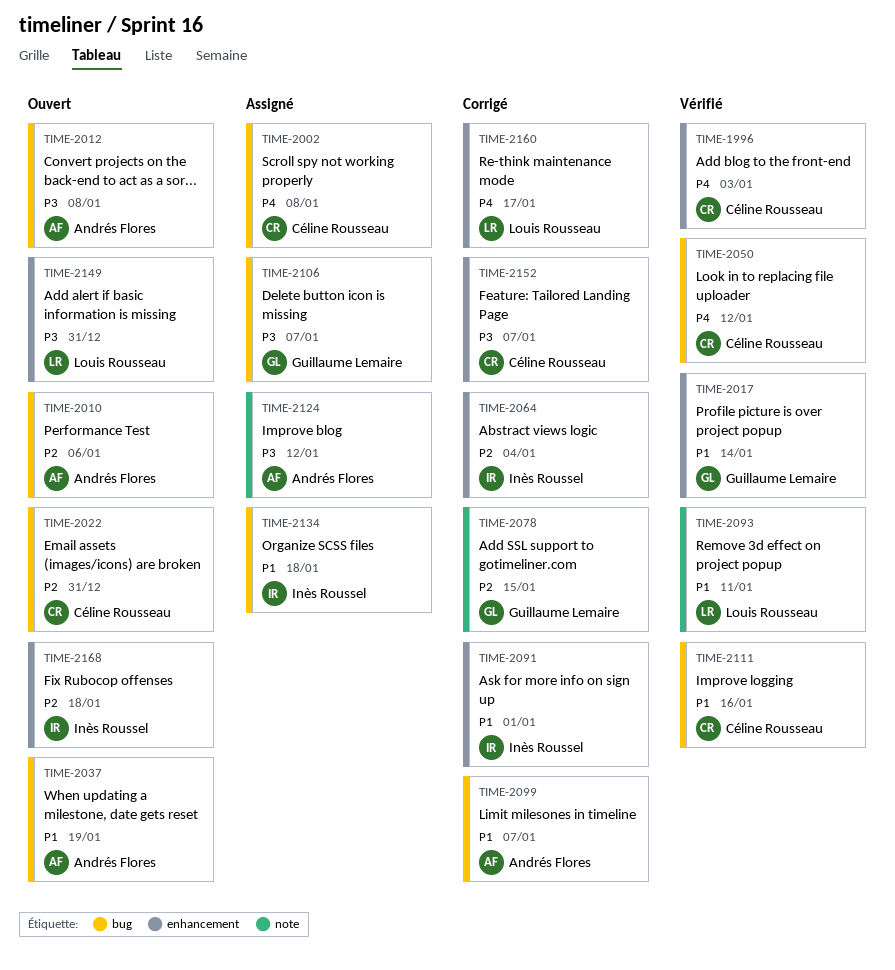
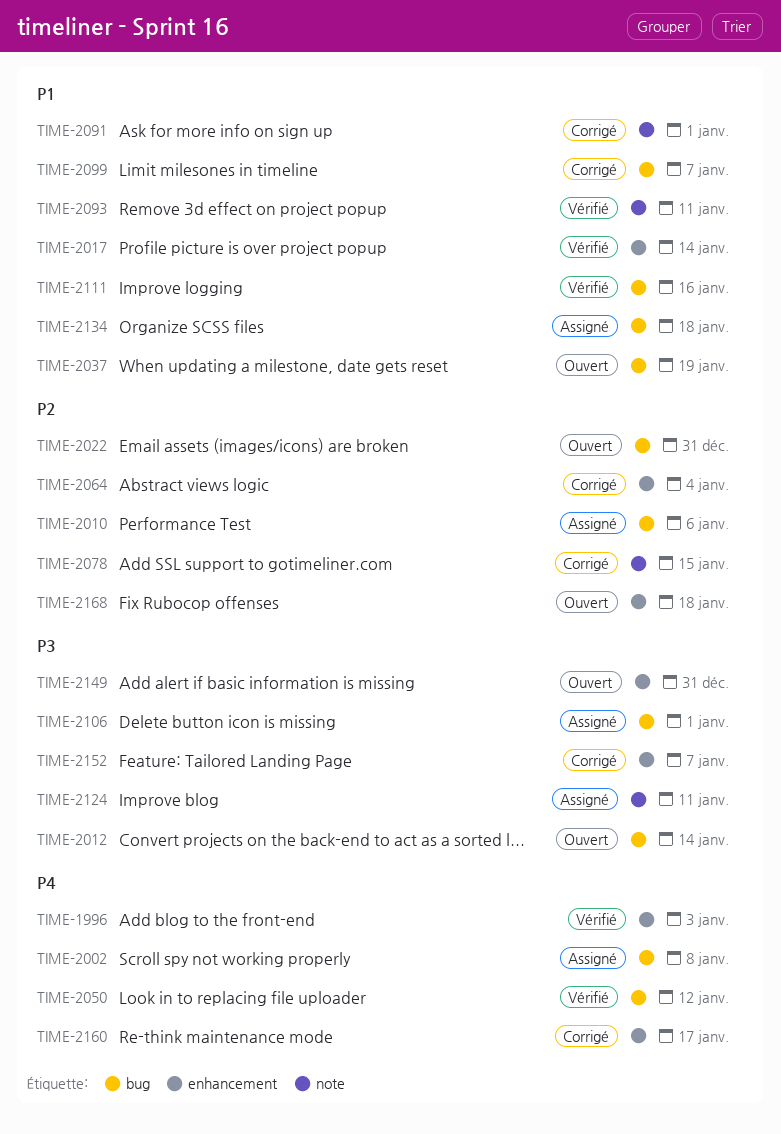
TIME-2010, status: Ouvert -> Assigné
TIME-2012, due: Jan 8 -> Jan 14
TIME-2091, label: enhancement -> note
TIME-2106, due: Jan 7 -> Jan 1
TIME-2124, due: Jan 12 -> Jan 11

